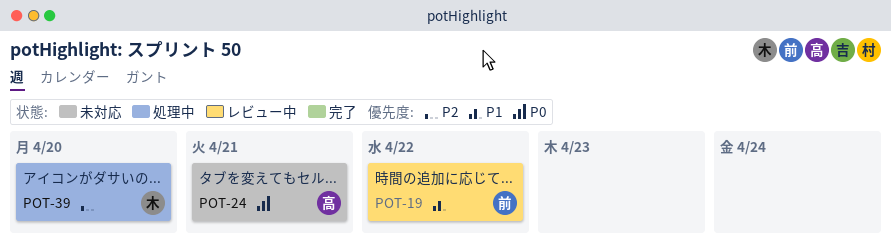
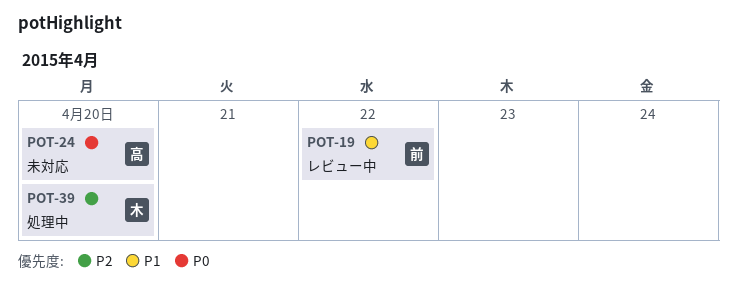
POT-24, due: Apr 21 -> Apr 20

